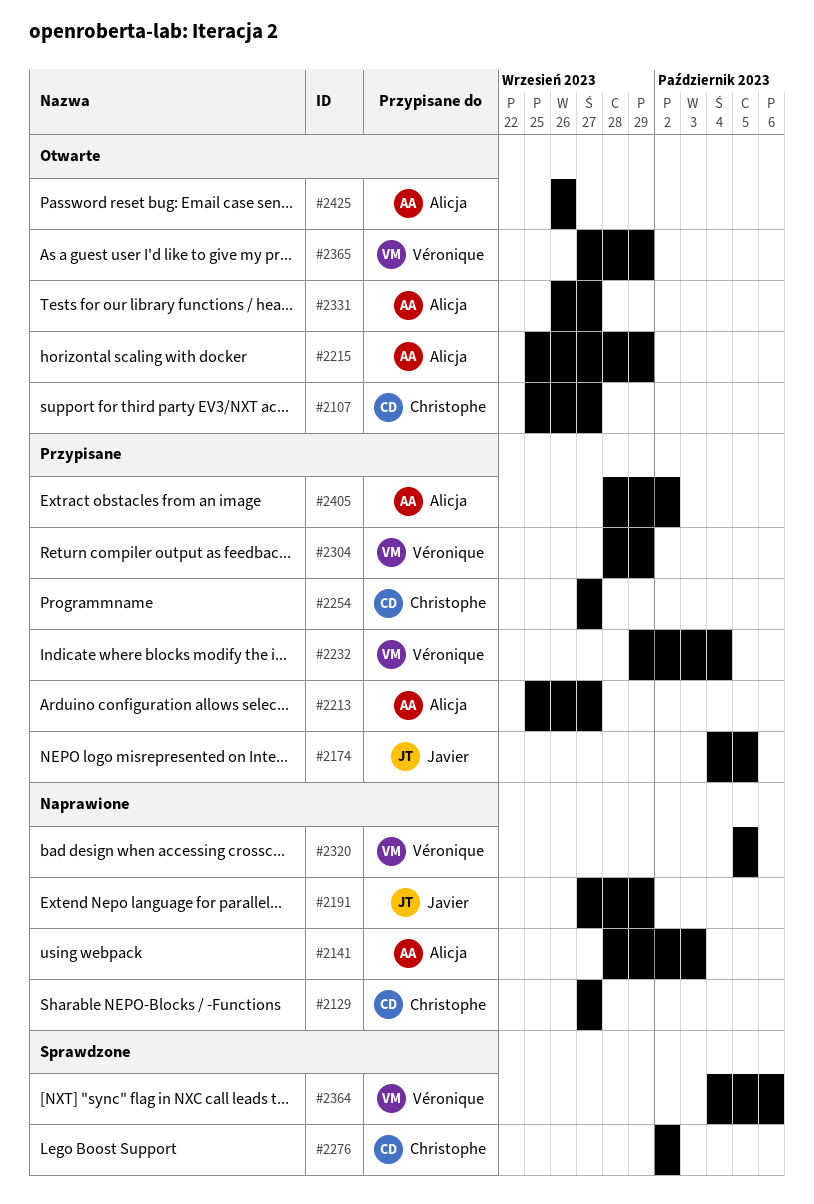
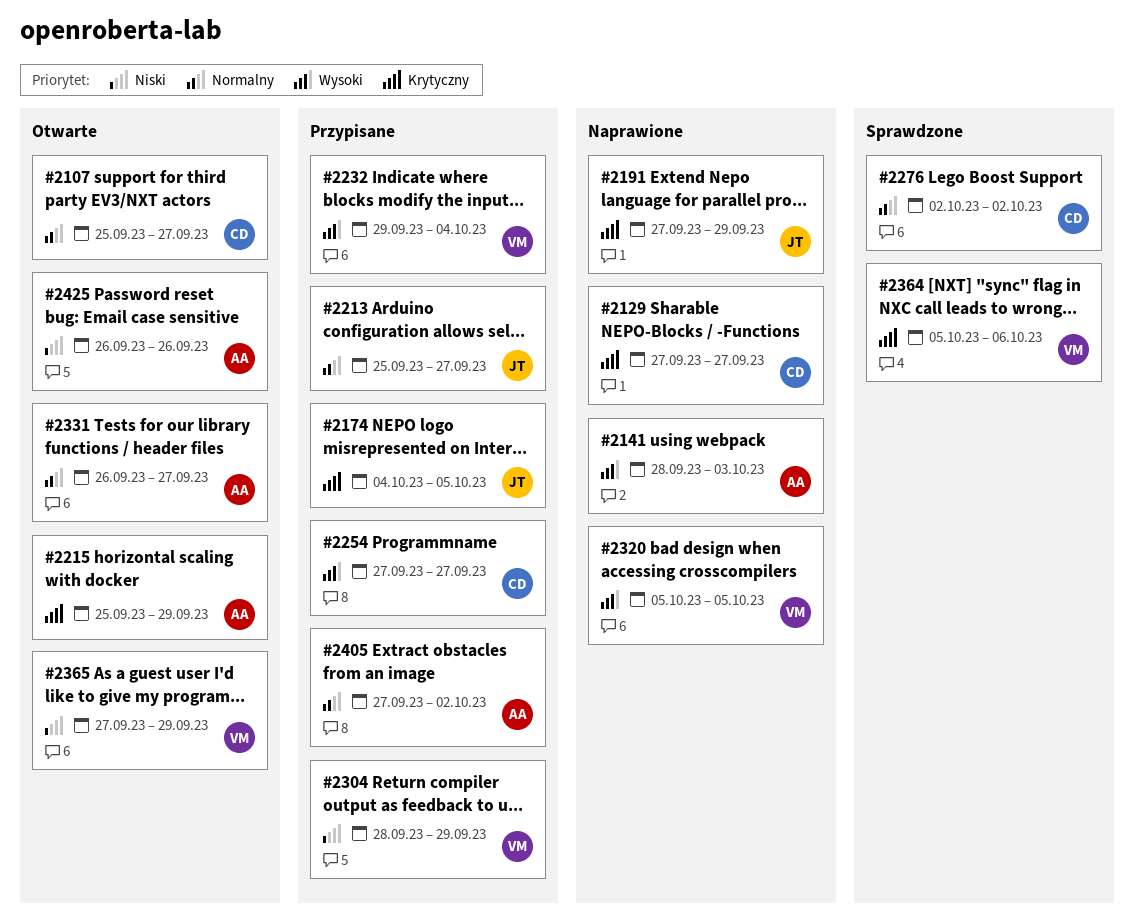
#2213, owner: Alicja -> Javier
#2364, start: Oct 4 -> Oct 5
#2405, start: Sep 28 -> Sep 27

